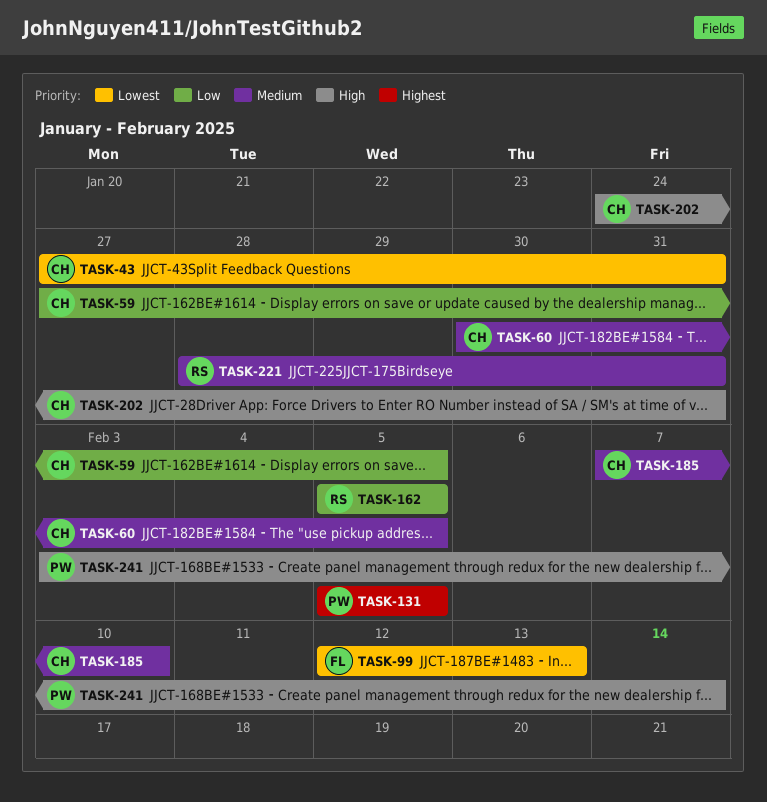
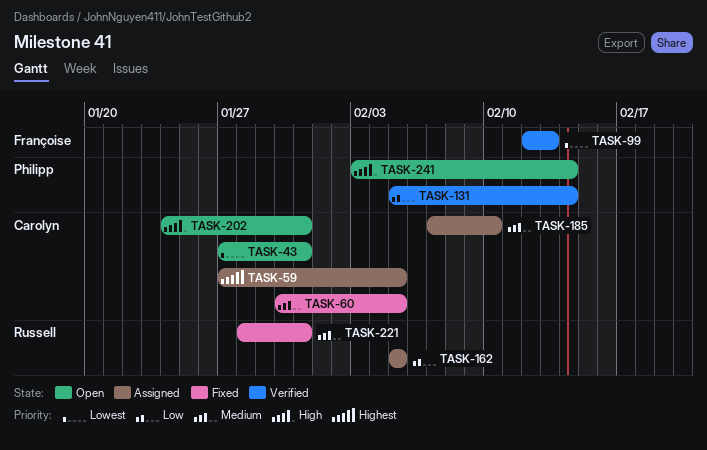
TASK-59, priority: Low -> Highest
TASK-131, priority: Highest -> Low
TASK-131, due: Feb 5 -> Feb 14

